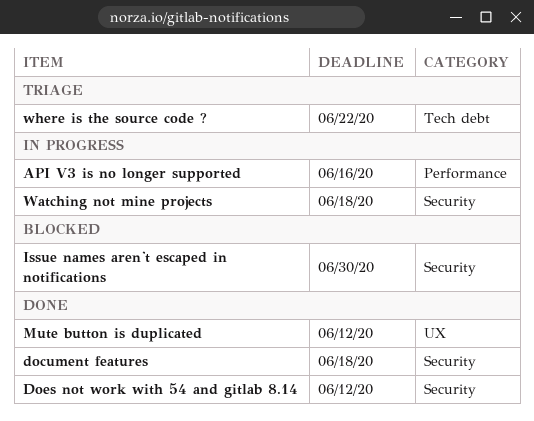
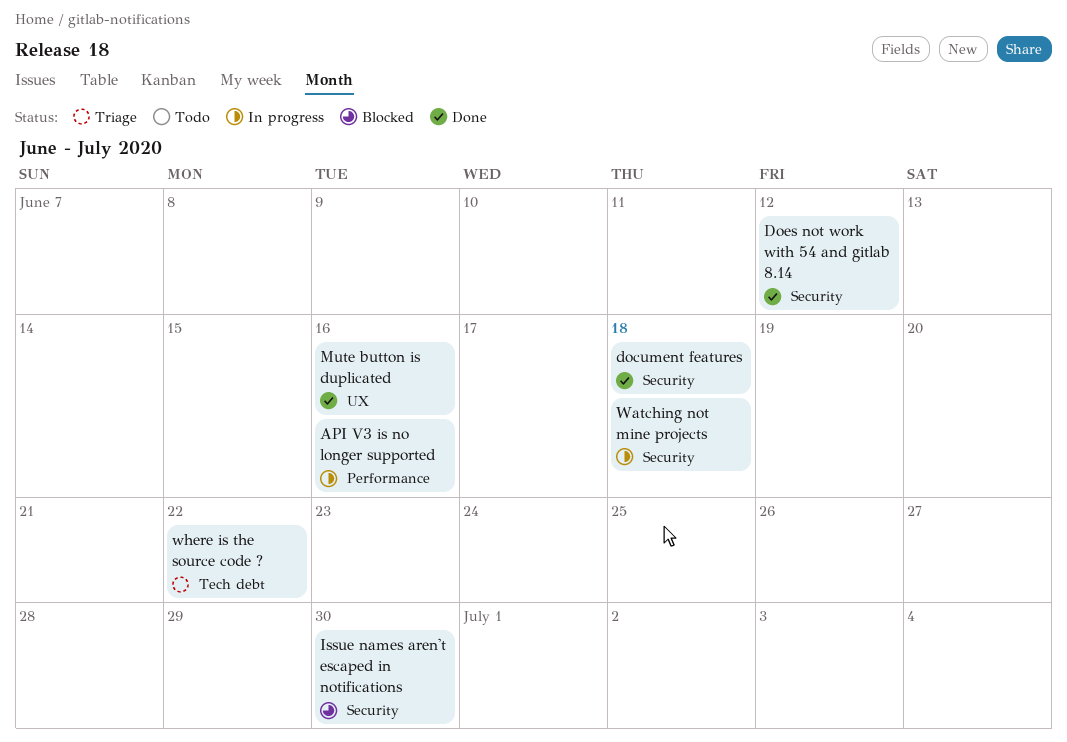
Mute button is duplicated, due: Jun 12 -> Jun 16

